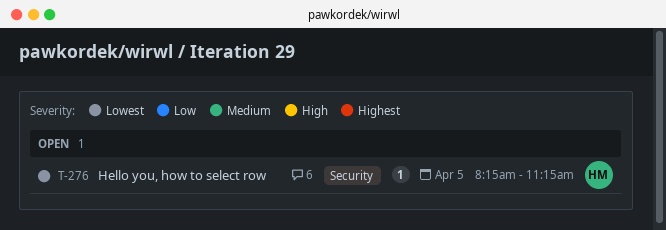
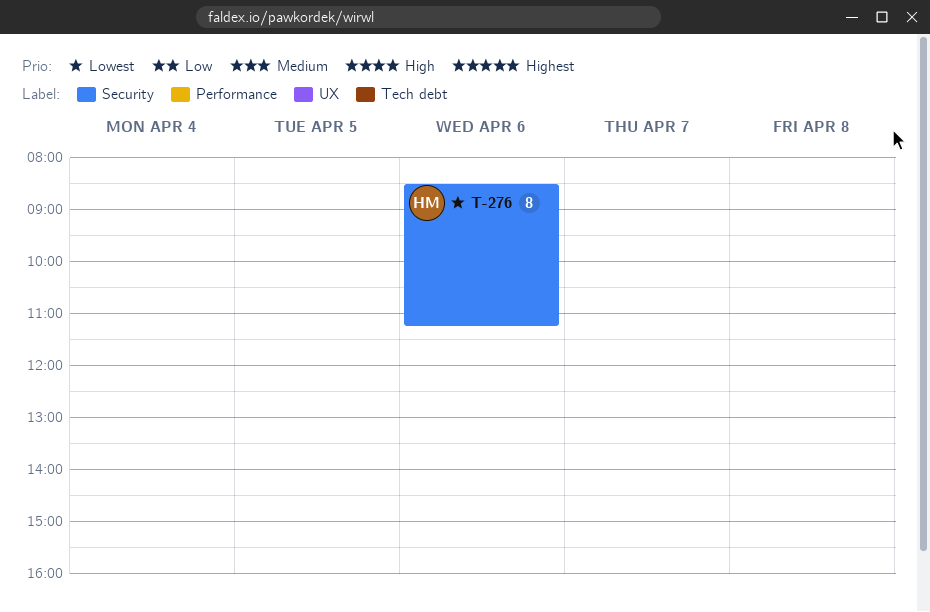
T-276, estimate: 1 -> 8
T-276, day: Apr 5 -> Apr 6
T-276, begins: 08:15 -> 08:30

